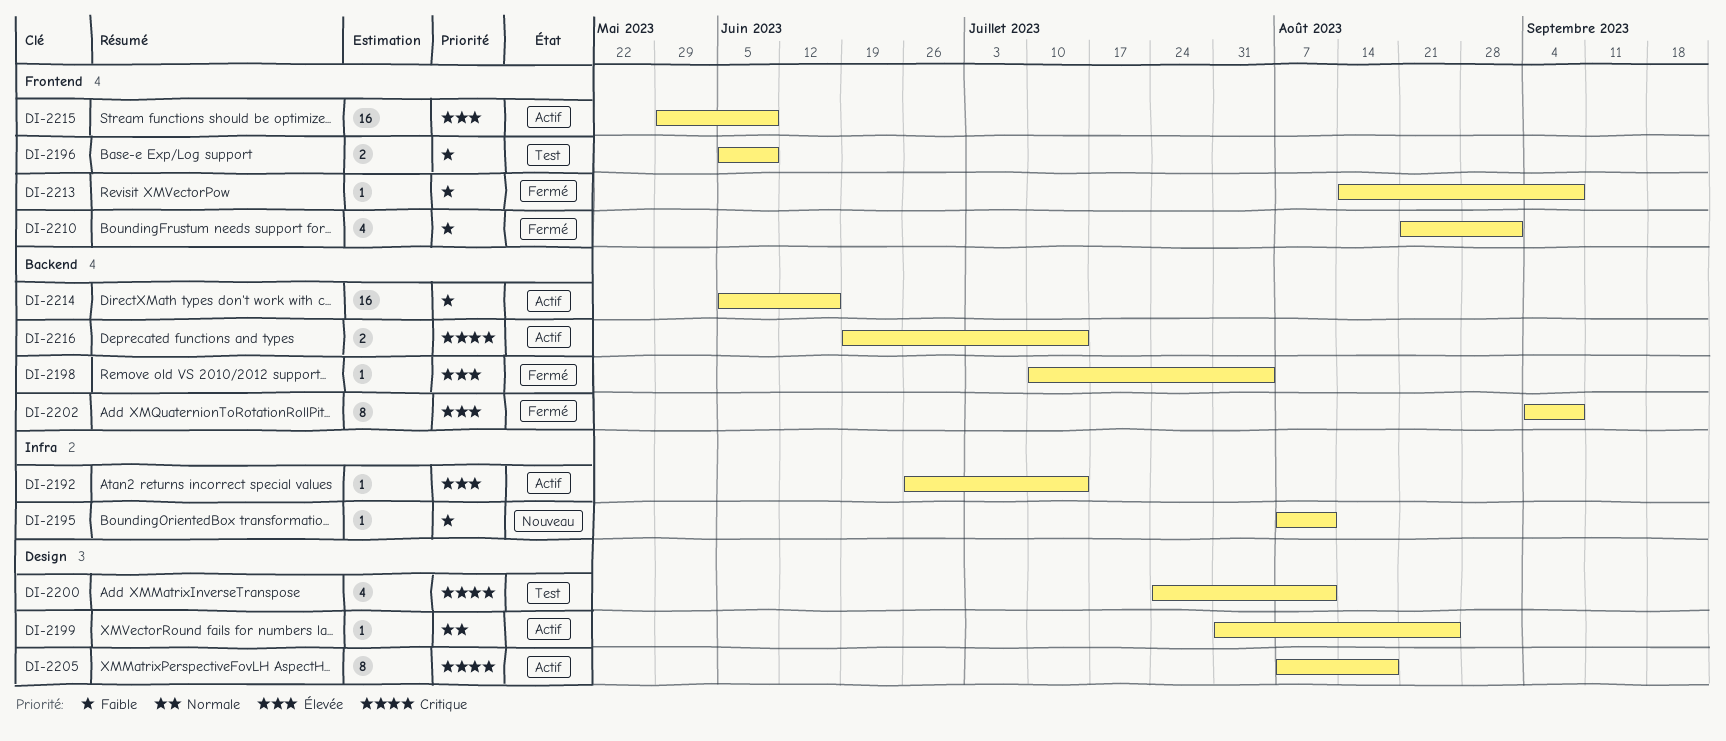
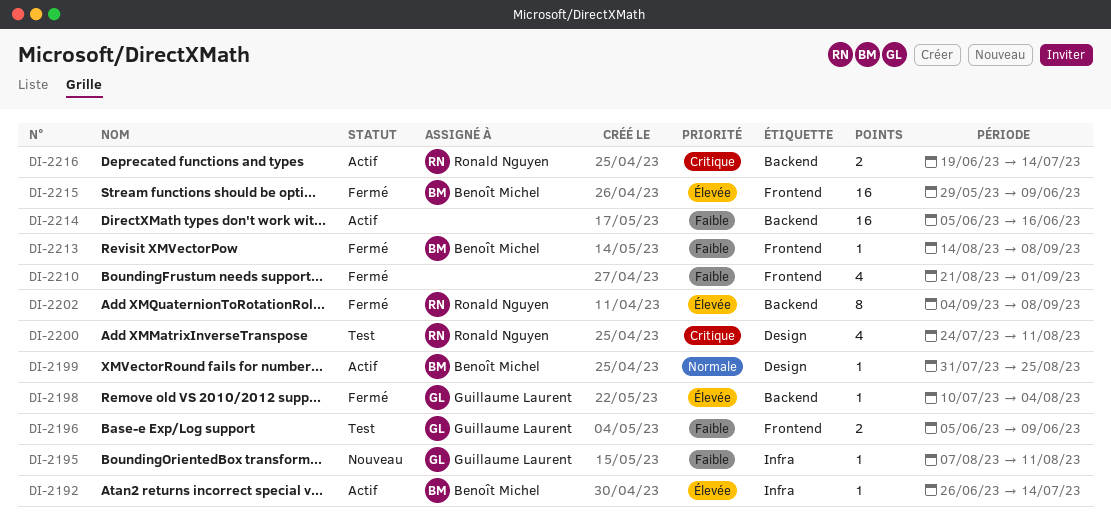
DI-2205: present -> none
DI-2215, status: Actif -> Fermé

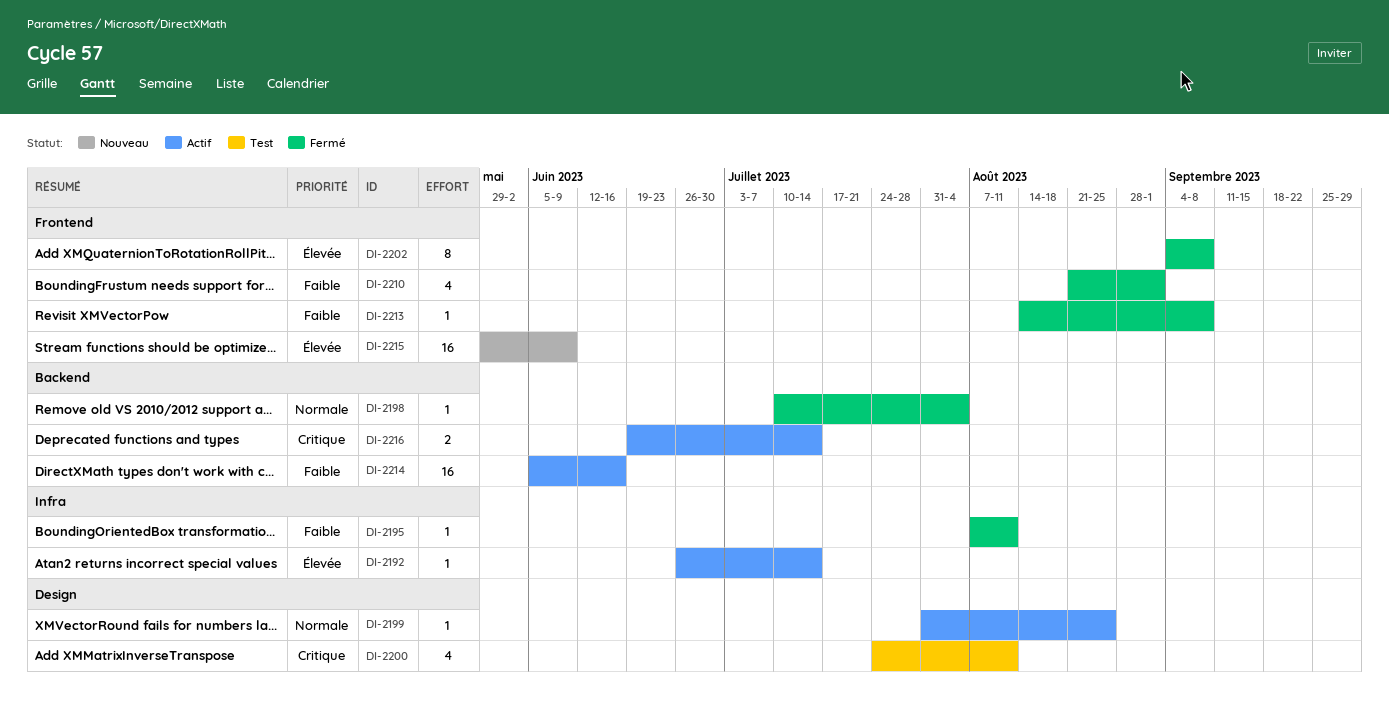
DI-2195, status: Nouveau -> Fermé
DI-2196: present -> none
DI-2198, priority: Élevée -> Normale
DI-2202, label: Backend -> Frontend
DI-2215, status: Fermé -> Nouveau

